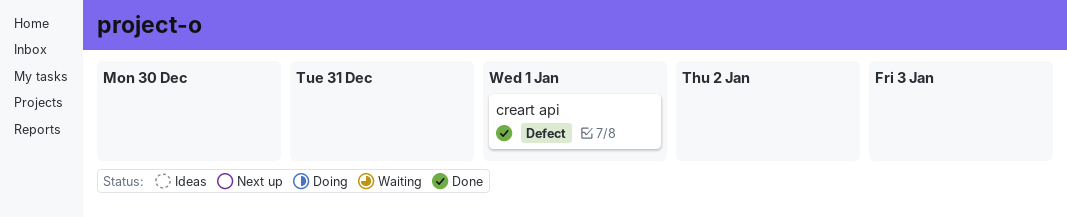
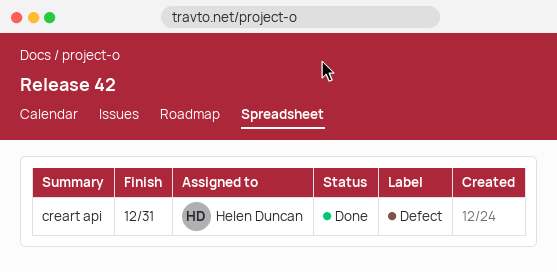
creart api, due: Jan 1 -> Dec 31

